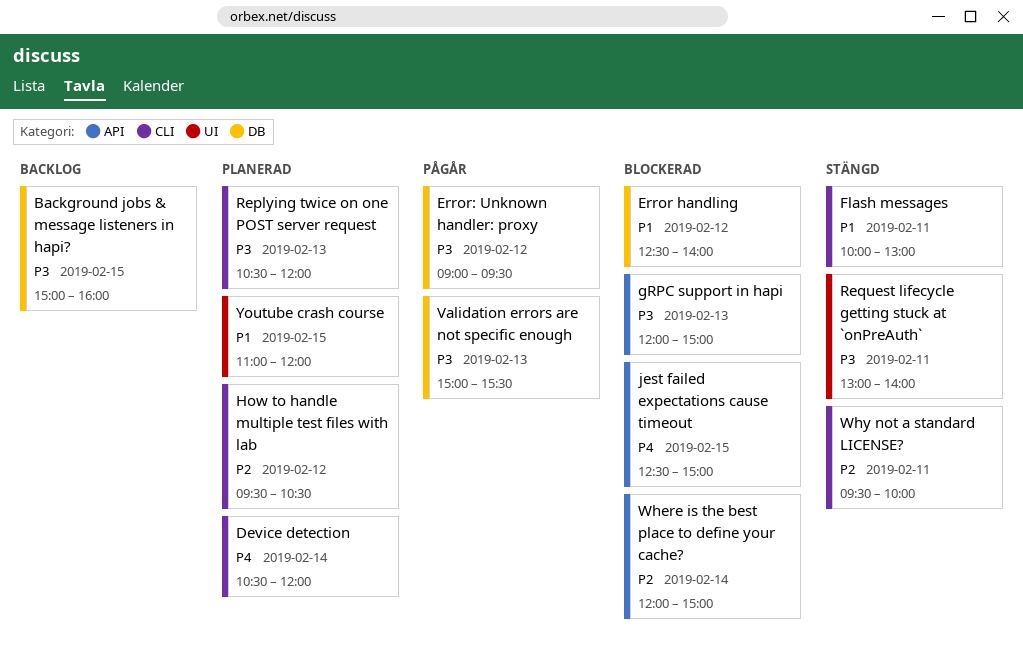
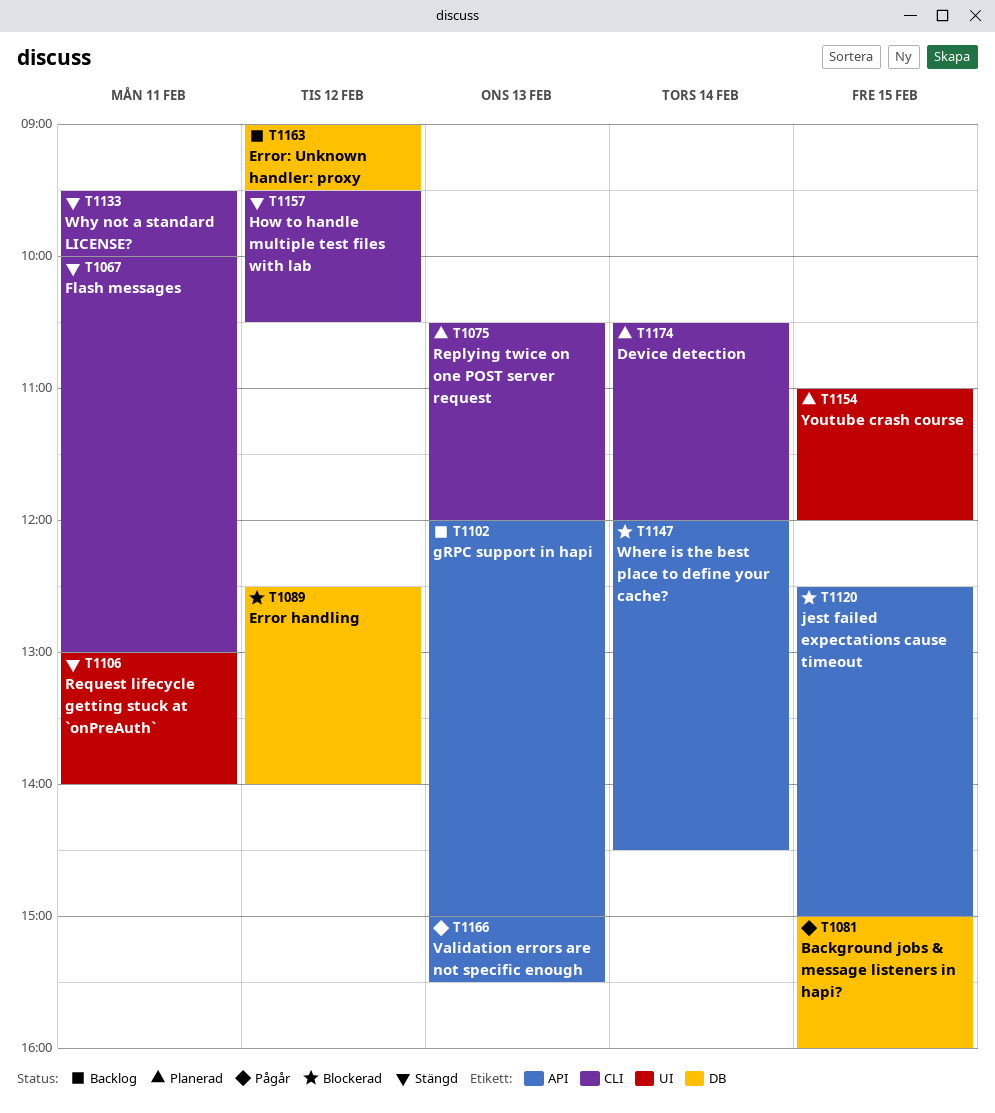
Background jobs & message listeners in hapi?, status: Backlog -> Pågår
Error: Unknown handler: proxy, status: Pågår -> Backlog
gRPC support in hapi, status: Blockerad -> Backlog
How to handle multiple test files with lab, status: Planerad -> Stängd
Validation errors are not specific enough, label: DB -> API
Where is the best place to define your cache?, ends: 15:00 -> 14:30

